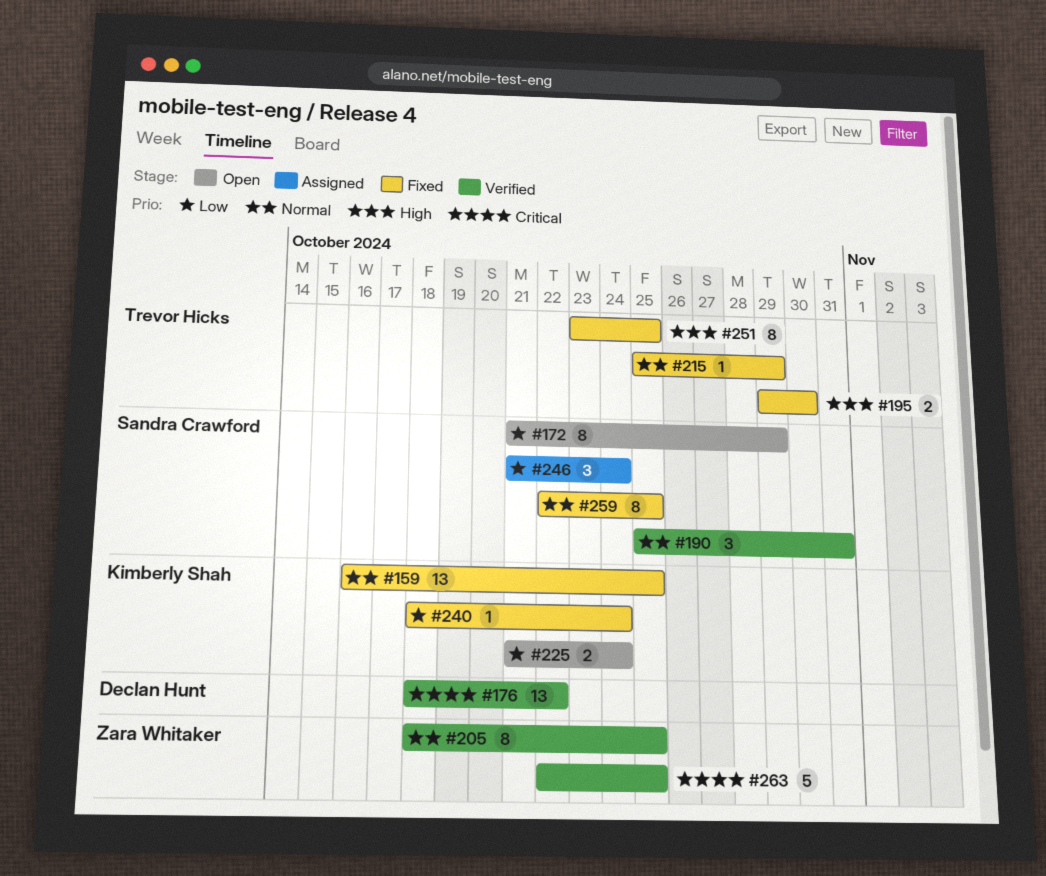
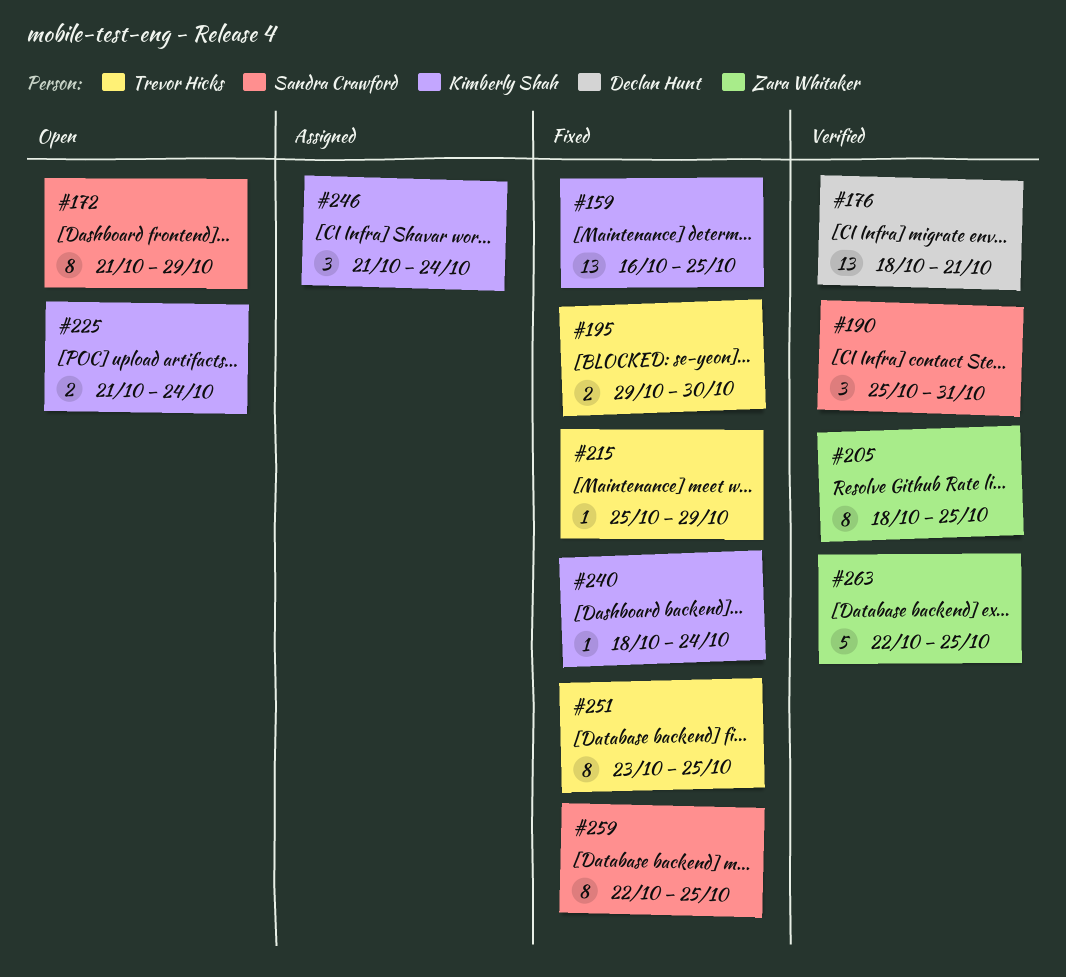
#176, due: Oct 22 -> Oct 21
#246, owner: Sandra Crawford -> Kimberly Shah

